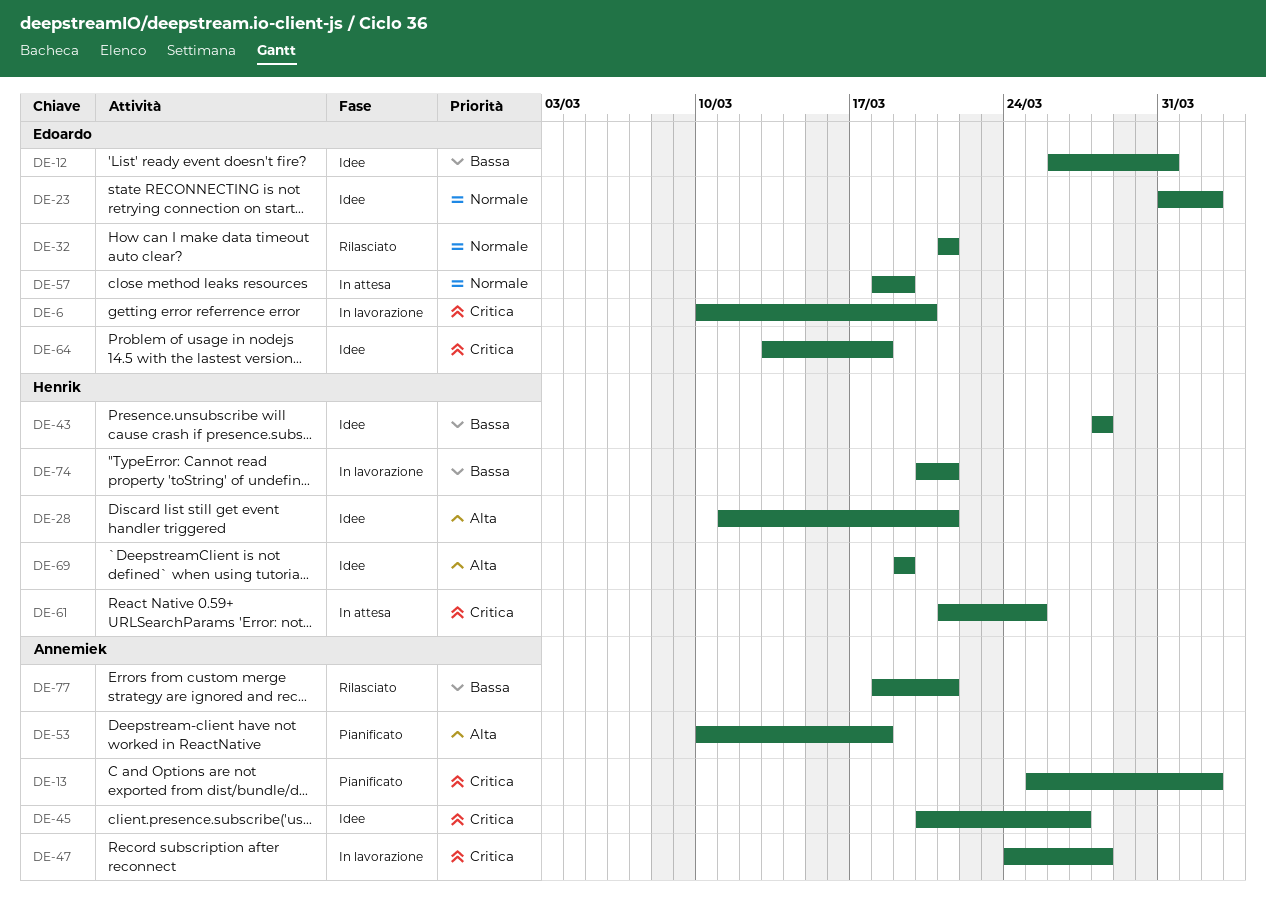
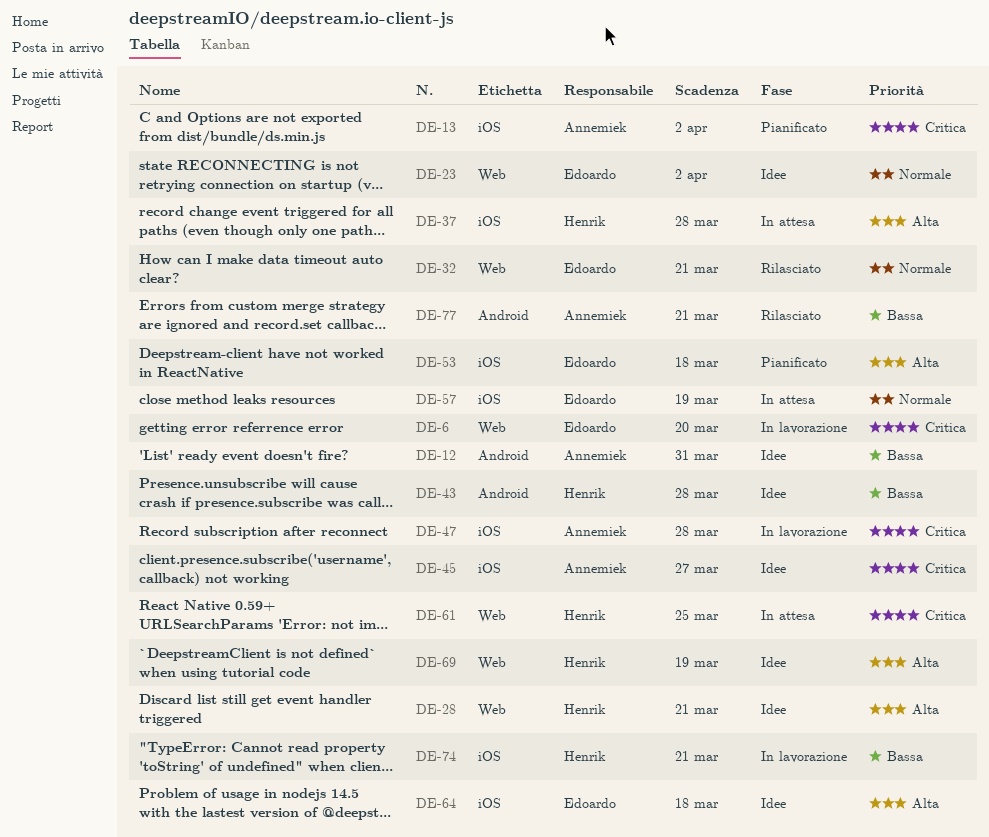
DE-12, owner: Edoardo -> Annemiek
DE-37: none -> present
DE-53, owner: Annemiek -> Edoardo
DE-64, priority: Critica -> Alta

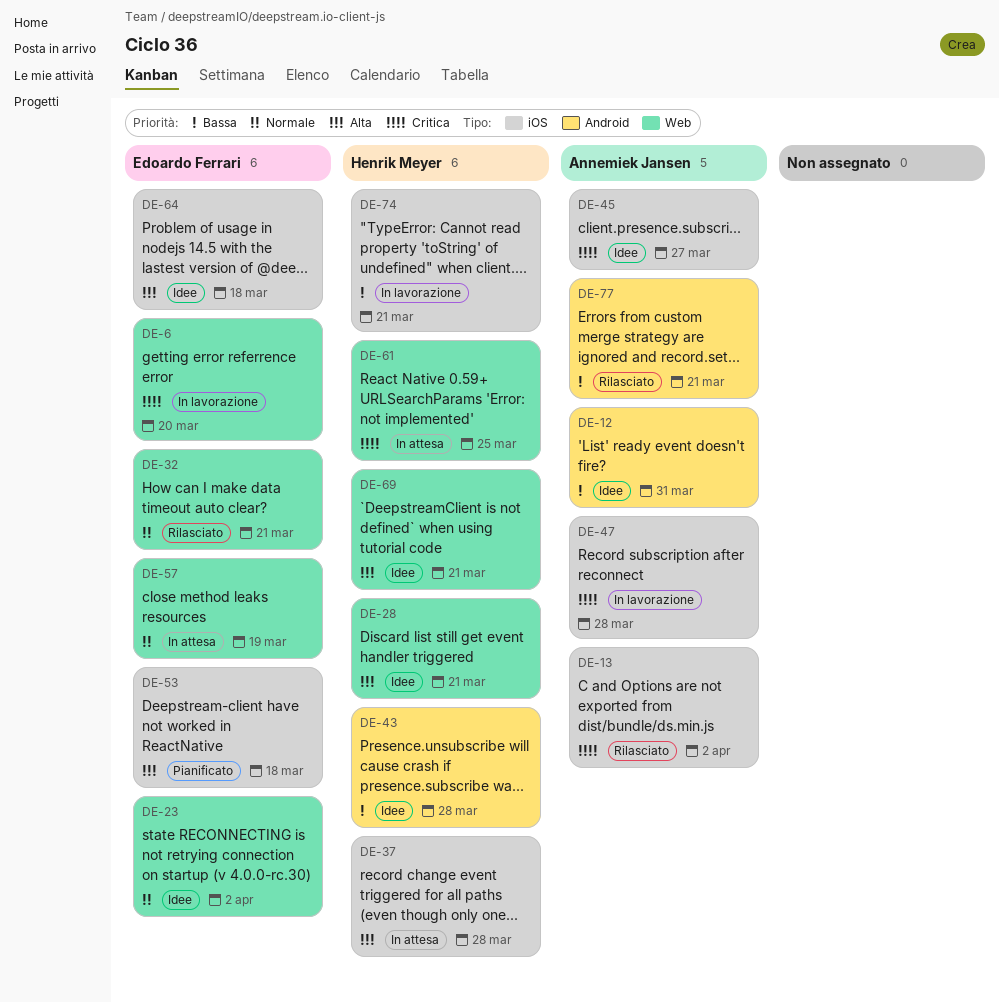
DE-13, status: Pianificato -> Rilasciato
DE-57, label: iOS -> Web
DE-69, due: Mar 19 -> Mar 21

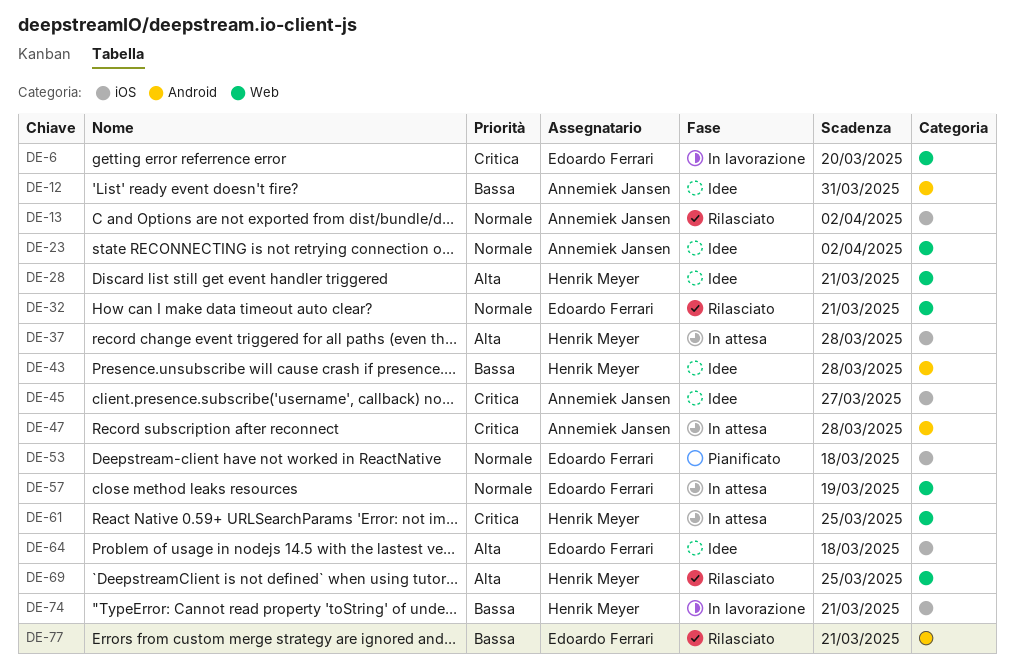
DE-13, priority: Critica -> Normale
DE-23, owner: Edoardo Ferrari -> Annemiek Jansen
DE-47, status: In lavorazione -> In attesa
DE-47, label: iOS -> Android
DE-53, priority: Alta -> Normale
DE-69, status: Idee -> Rilasciato
DE-69, due: Mar 21 -> Mar 25
DE-77, owner: Annemiek Jansen -> Edoardo Ferrari

